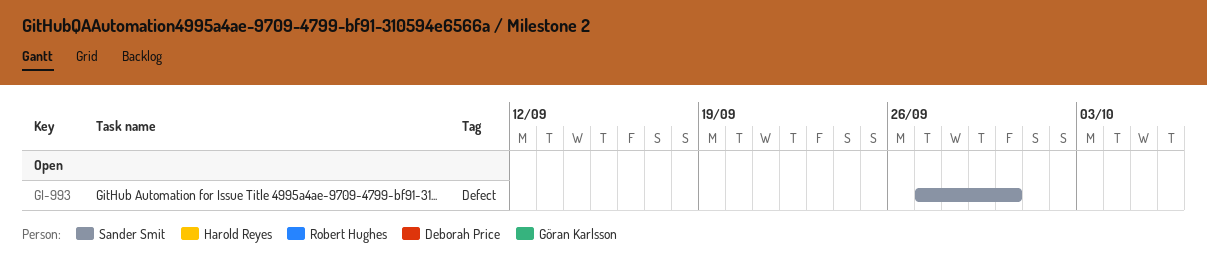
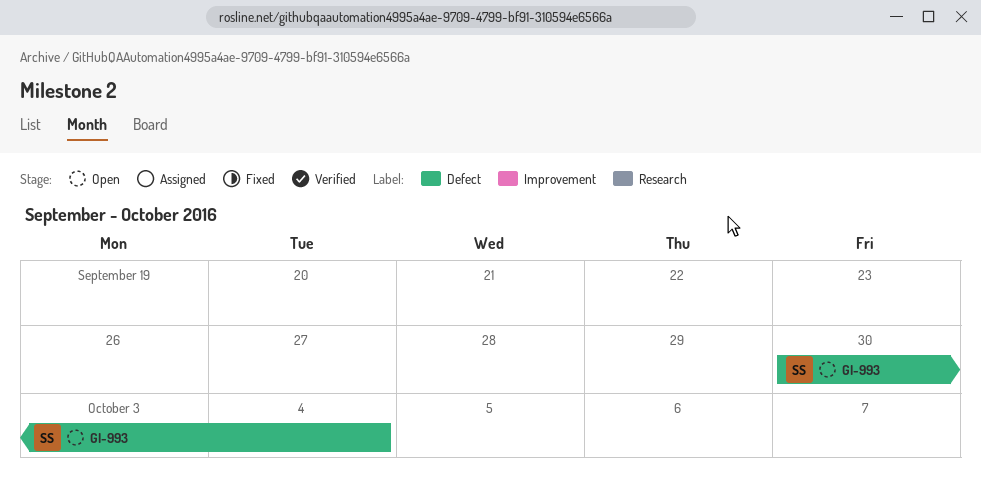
GI-993, start: Sep 27 -> Sep 30
GI-993, due: Sep 30 -> Oct 4

